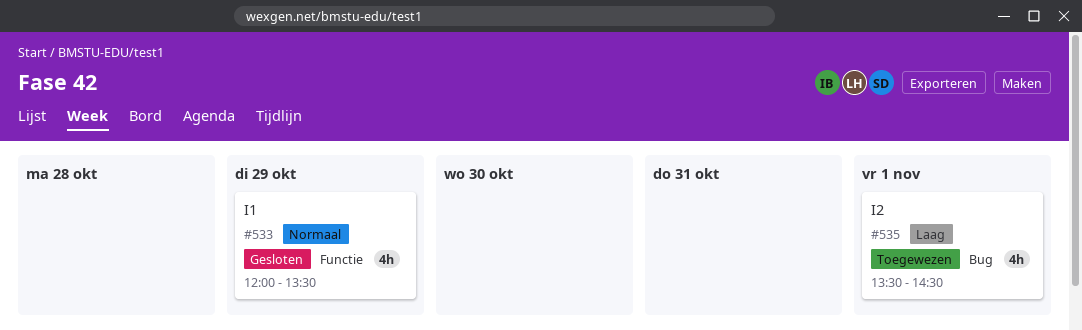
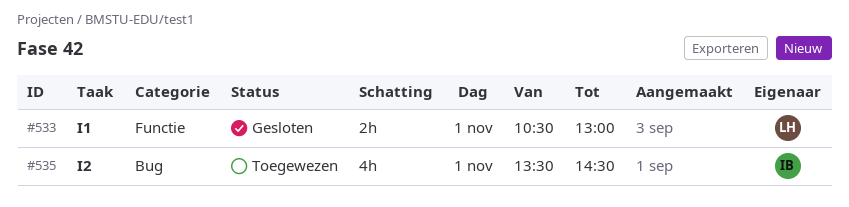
#533, estimate: 4h -> 2h
#533, day: Oct 29 -> Nov 1
#533, begins: 12:00 -> 10:30
#533, ends: 13:30 -> 13:00

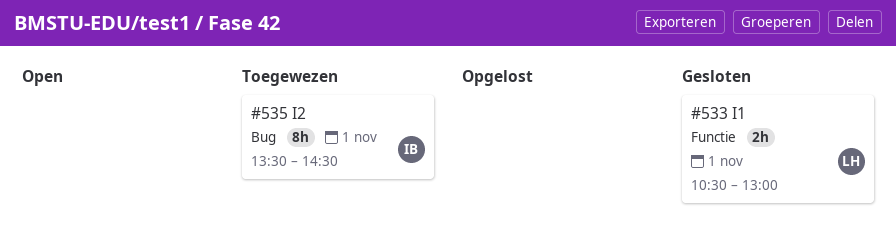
#535, estimate: 4h -> 8h

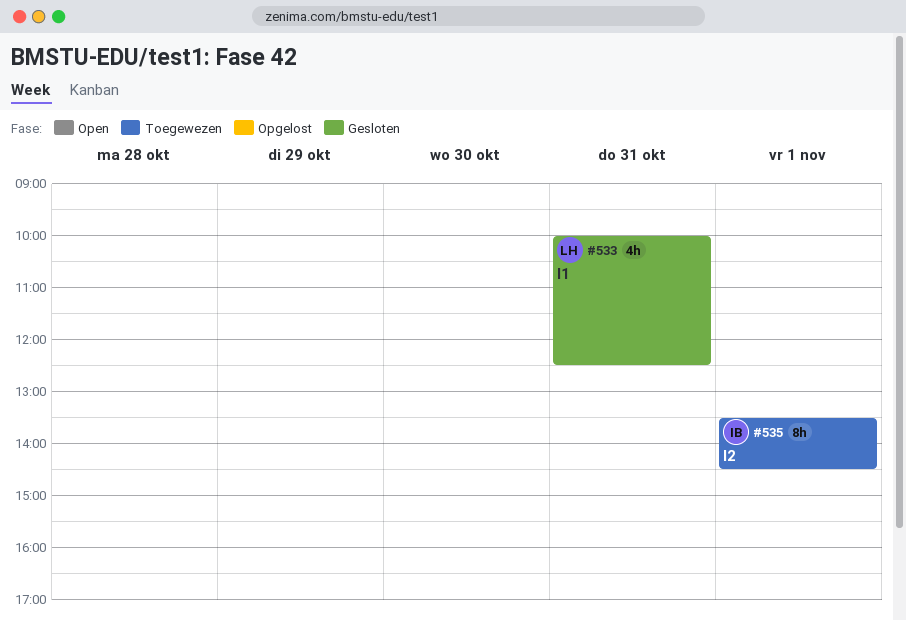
#533, estimate: 2h -> 4h
#533, day: Nov 1 -> Oct 31
#533, begins: 10:30 -> 10:00
#533, ends: 13:00 -> 12:30

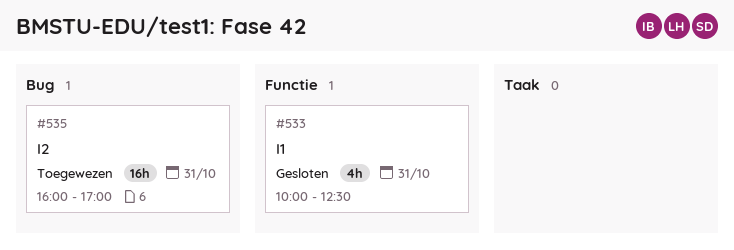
#535, estimate: 8h -> 16h
#535, day: Nov 1 -> Oct 31
#535, begins: 13:30 -> 16:00
#535, ends: 14:30 -> 17:00

